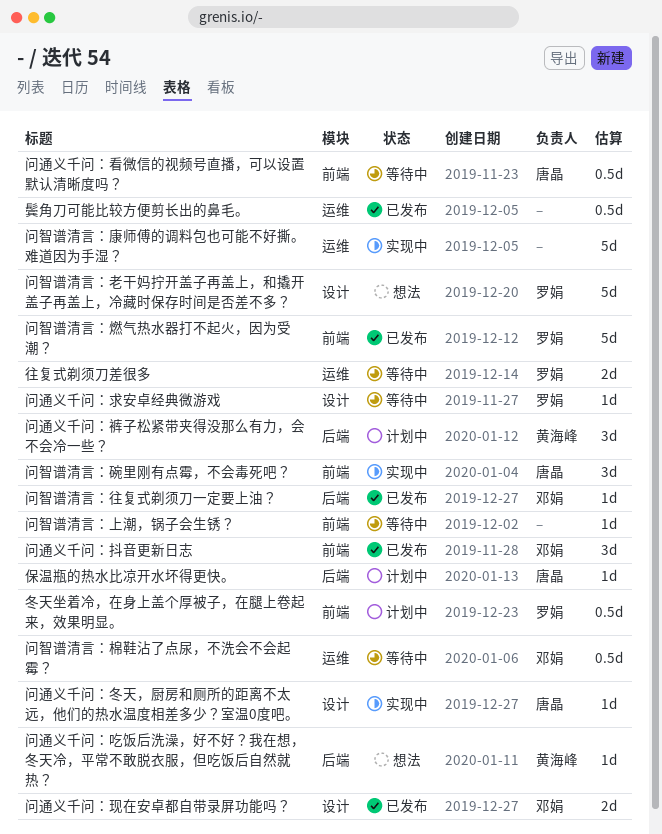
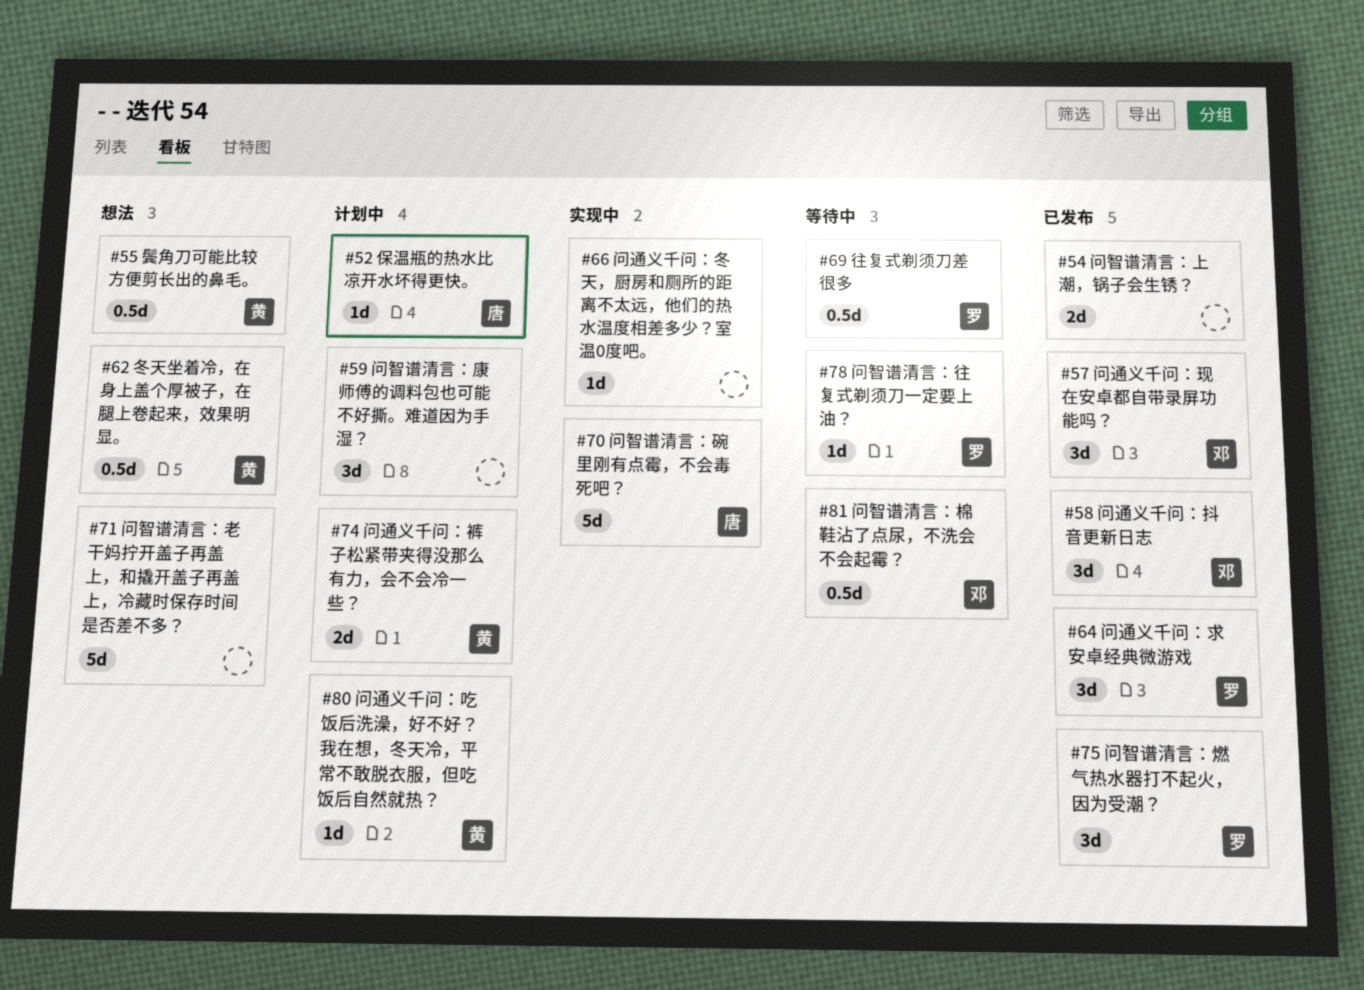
冬天坐着冷，在身上盖个厚被子，在腿上卷起来，效果明显。, status: 计划中 -> 想法
冬天坐着冷，在身上盖个厚被子，在腿上卷起来，效果明显。, owner: 罗娟 -> 黄海峰
往复式剃须刀差很多, estimate: 2d -> 0.5d
问智谱清言：上潮，锅子会生锈？, status: 等待中 -> 已发布
问智谱清言：上潮，锅子会生锈？, estimate: 1d -> 2d
问智谱清言：康师傅的调料包也可能不好撕。难道因为手湿？, status: 实现中 -> 计划中
问智谱清言：康师傅的调料包也可能不好撕。难道因为手湿？, estimate: 5d -> 3d
问智谱清言：往复式剃须刀一定要上油？, status: 已发布 -> 等待中
问智谱清言：往复式剃须刀一定要上油？, owner: 邓娟 -> 罗娟
问智谱清言：燃气热水器打不起火，因为受潮？, estimate: 5d -> 3d
问智谱清言：碗里刚有点霉，不会毒死吧？, estimate: 3d -> 5d
问智谱清言：老干妈拧开盖子再盖上，和撬开盖子再盖上，冷藏时保存时间是否差不多？, owner: 罗娟 -> none
问通义千问：冬天，厨房和厕所的距离不太远，他们的热水温度相差多少？室温0度吧。, owner: 唐晶 -> none
问通义千问：吃饭后洗澡，好不好？我在想，冬天冷，平常不敢脱衣服，但吃饭后自然就热？, status: 想法 -> 计划中
问通义千问：求安卓经典微游戏, status: 等待中 -> 已发布
问通义千问：求安卓经典微游戏, estimate: 1d -> 3d
问通义千问：现在安卓都自带录屏功能吗？, estimate: 2d -> 3d
问通义千问：看微信的视频号直播，可以设置默认清晰度吗？: present -> none
问通义千问：裤子松紧带夹得没那么有力，会不会冷一些？, estimate: 3d -> 2d
鬓角刀可能比较方便剪长出的鼻毛。, status: 已发布 -> 想法
鬓角刀可能比较方便剪长出的鼻毛。, owner: none -> 黄海峰

